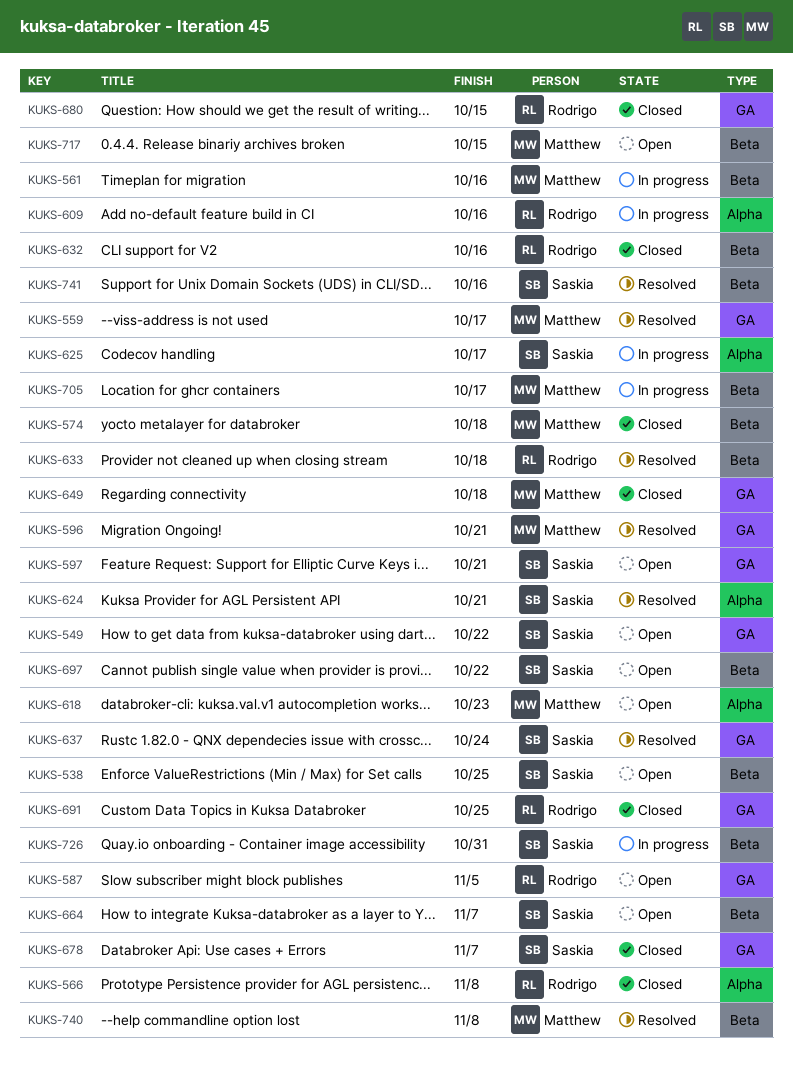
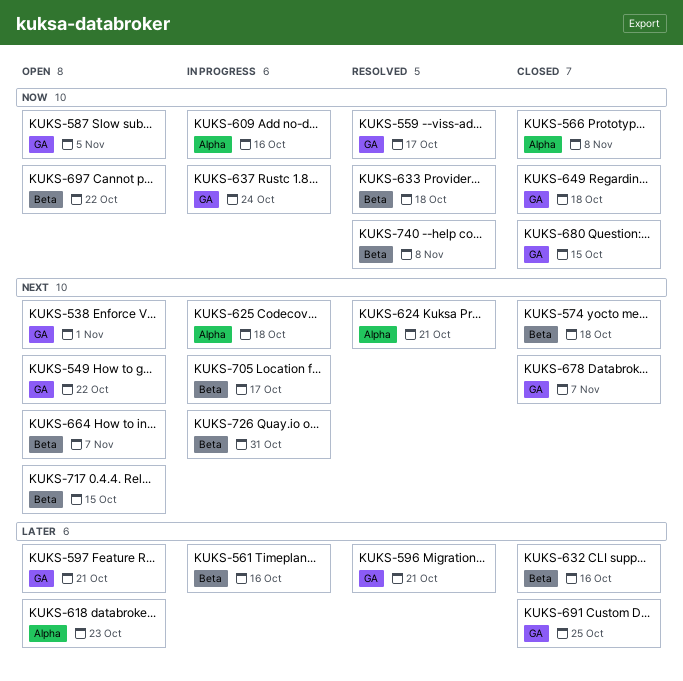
KUKS-538, label: Beta -> GA
KUKS-538, due: Oct 25 -> Nov 1
KUKS-625, due: Oct 17 -> Oct 18
KUKS-637, status: Resolved -> In progress
KUKS-741: present -> none

